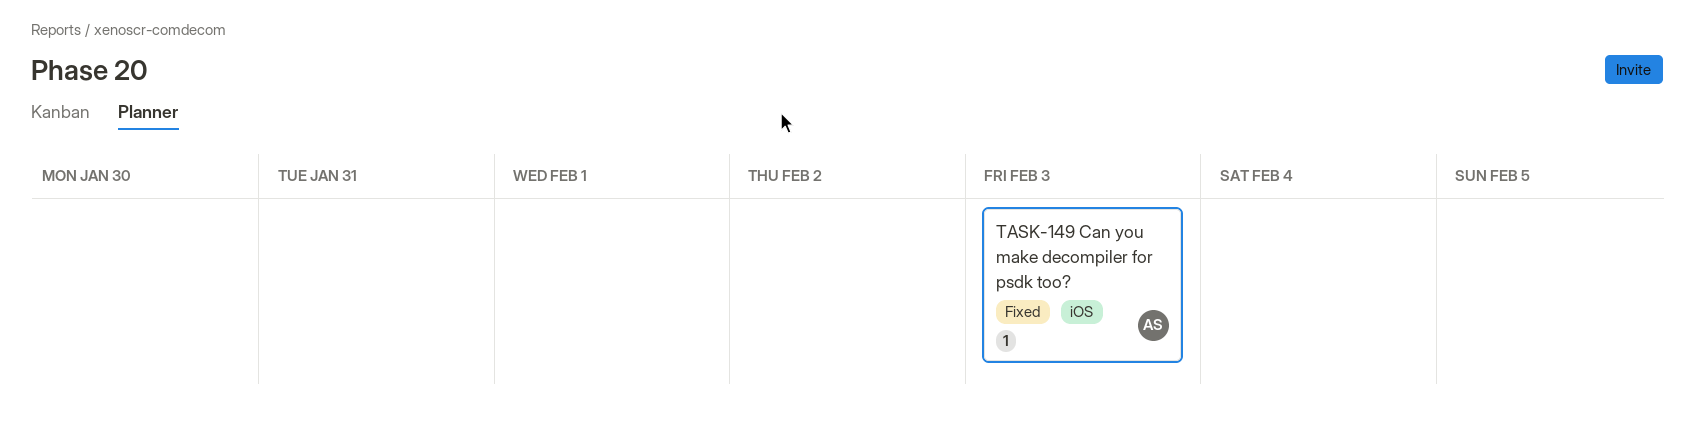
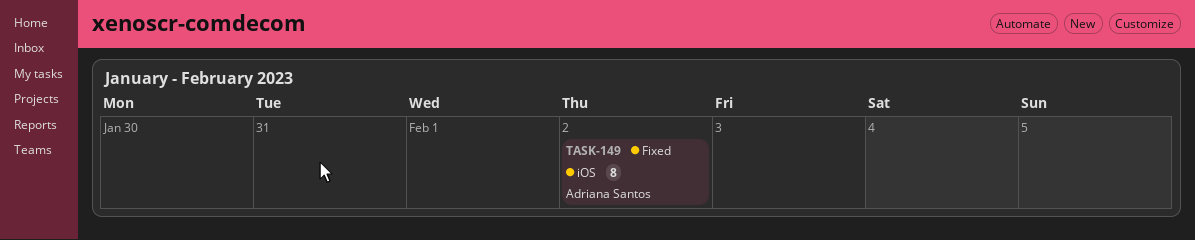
TASK-149, estimate: 1 -> 8
TASK-149, due: Feb 3 -> Feb 2

